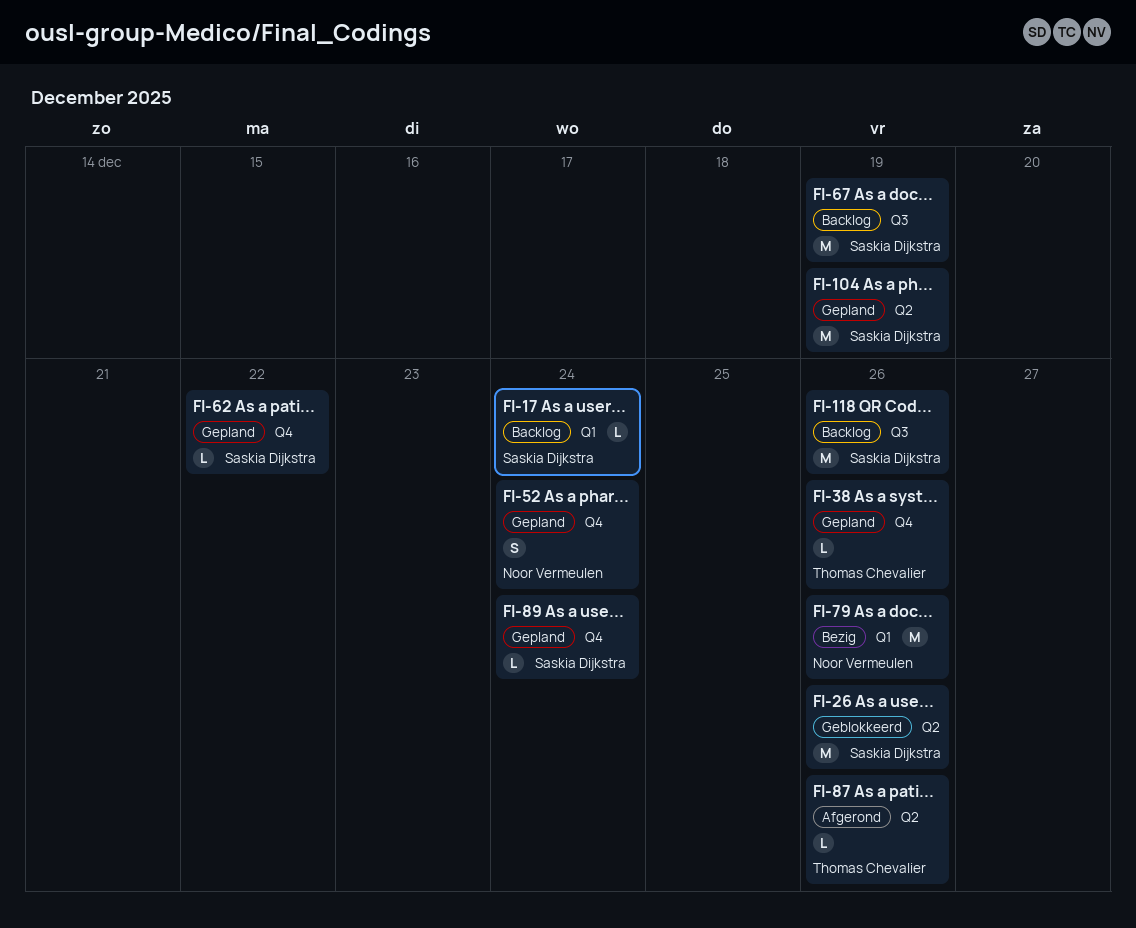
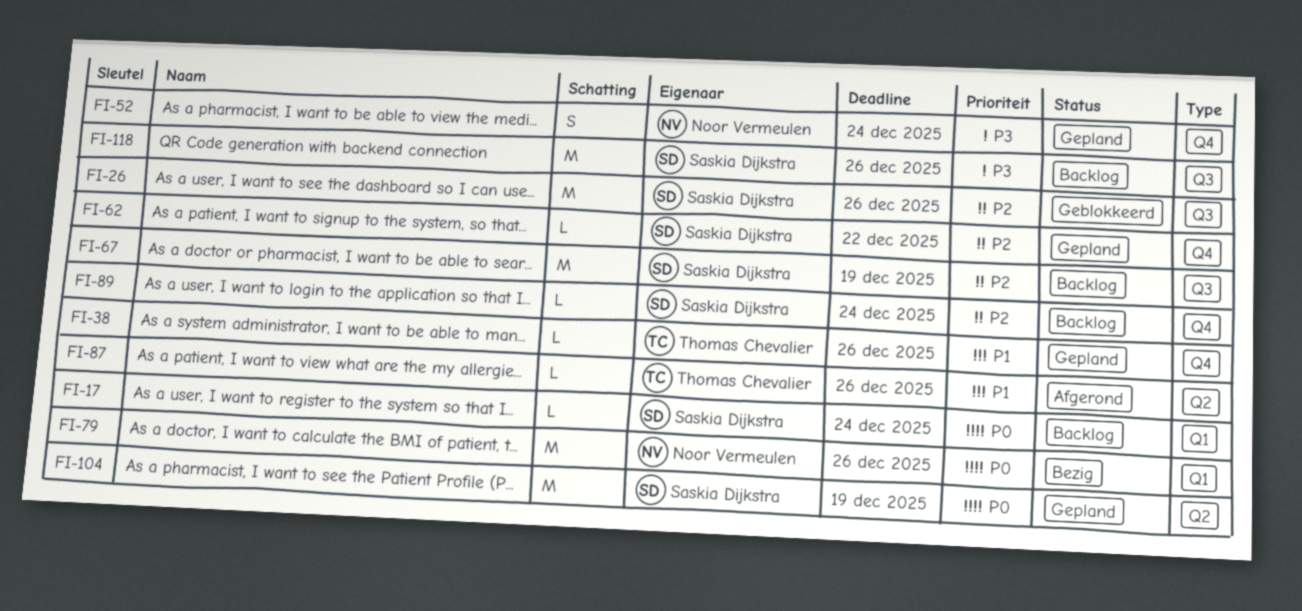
FI-26, label: Q2 -> Q3
FI-89, status: Gepland -> Backlog

